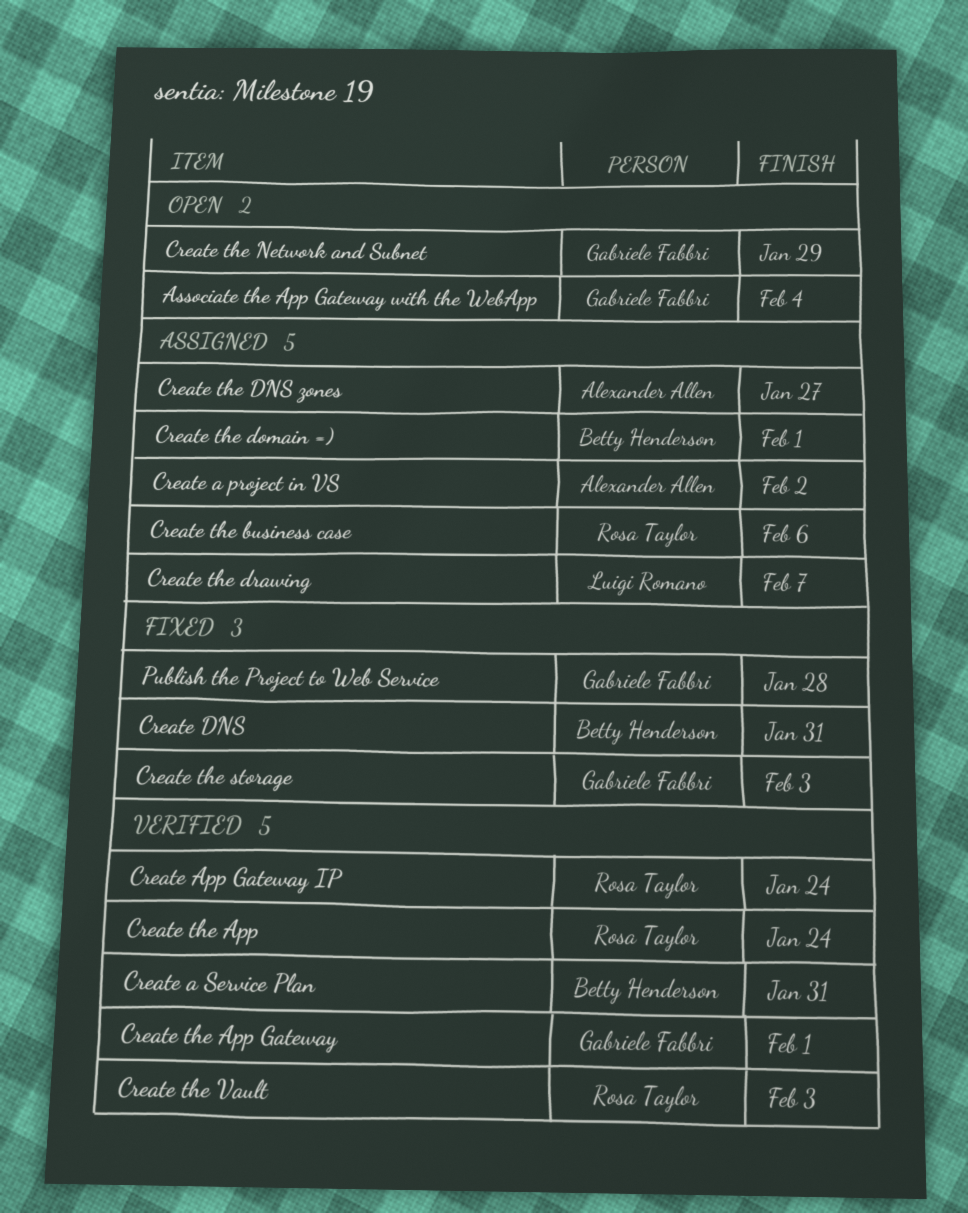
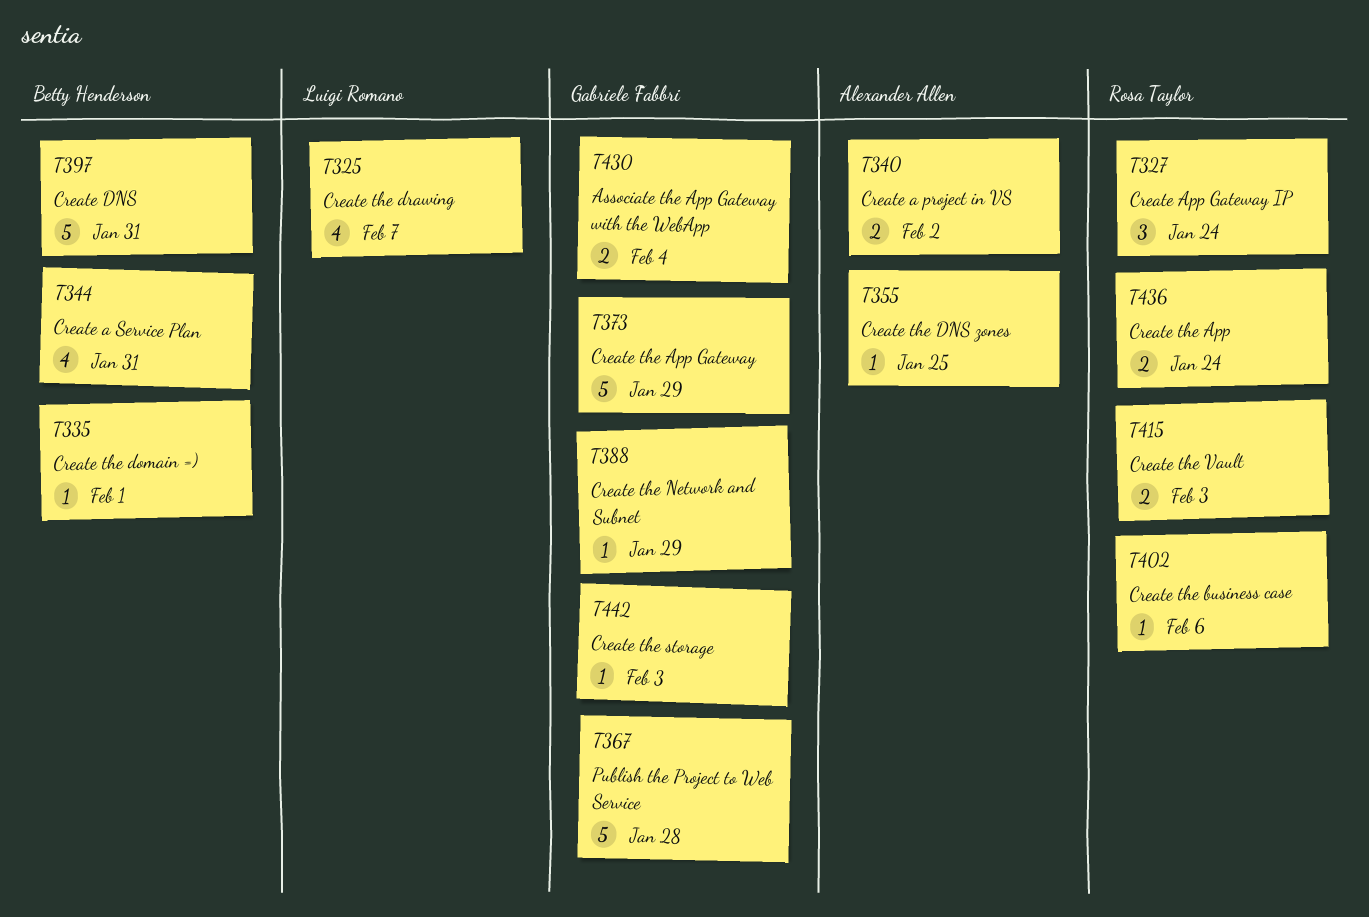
Create the App Gateway, due: Feb 1 -> Jan 29
Create the DNS zones, due: Jan 27 -> Jan 25

